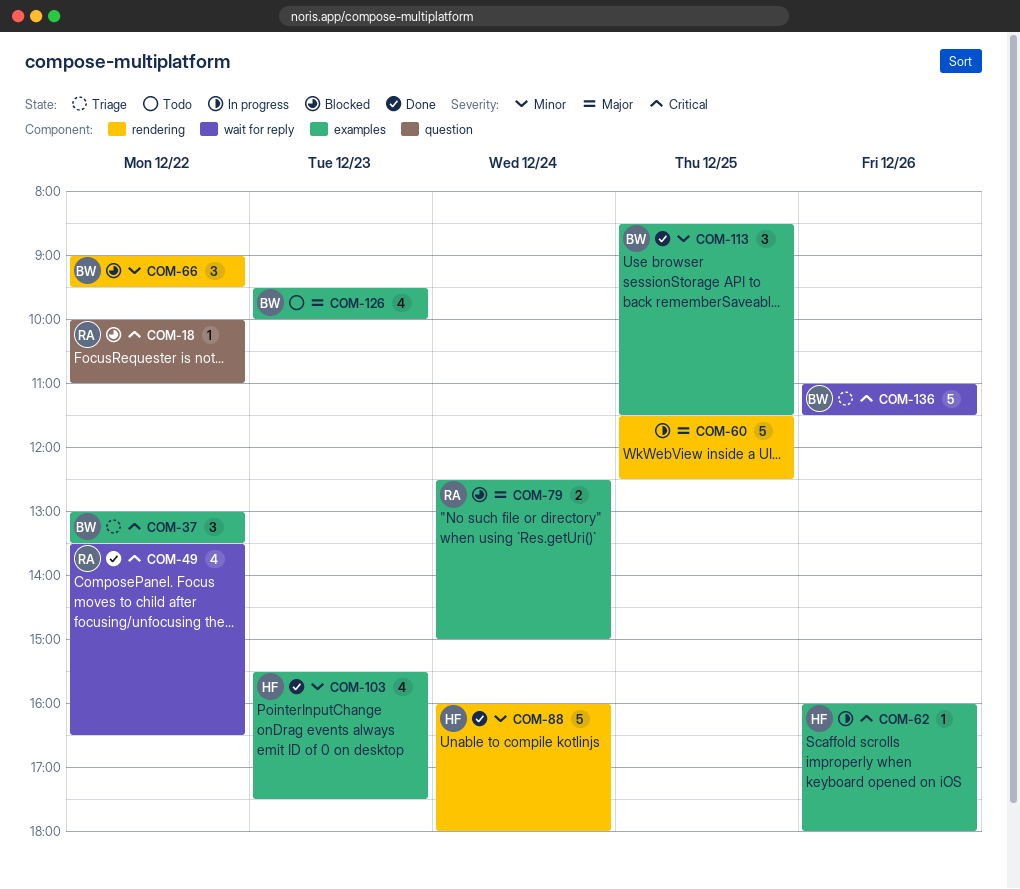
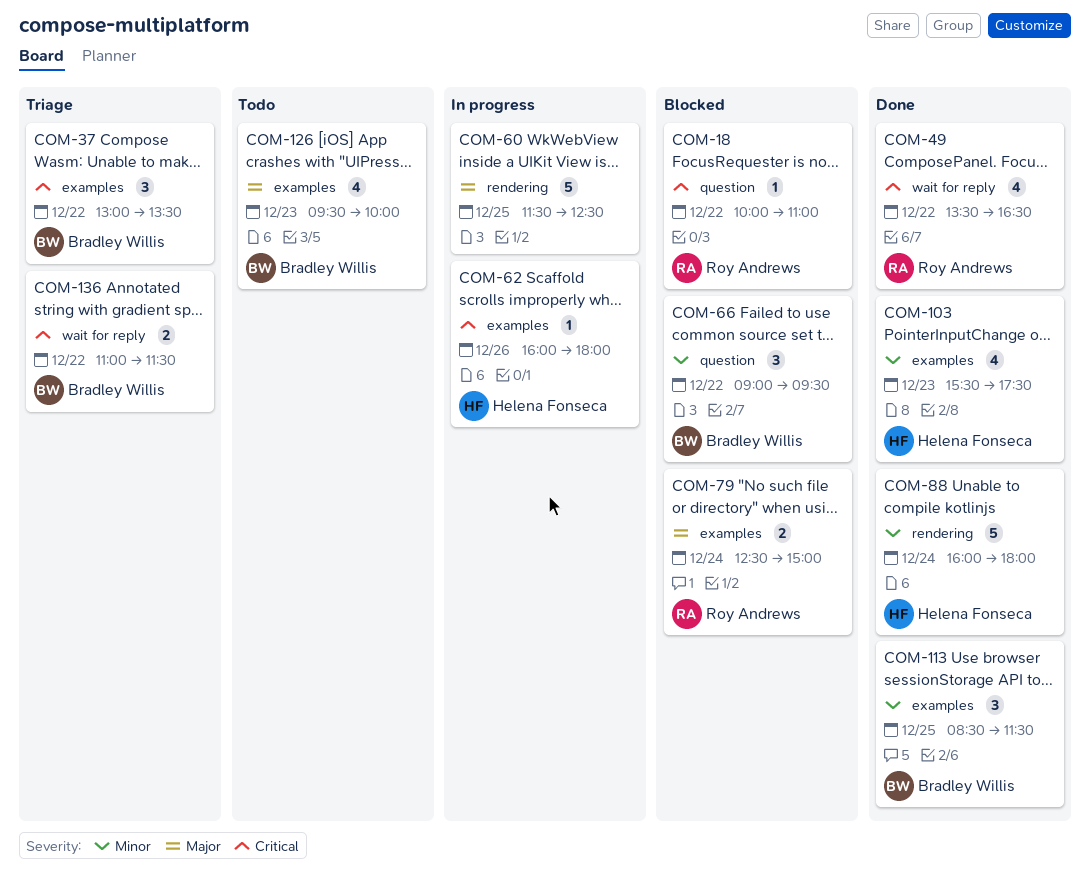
COM-66, label: rendering -> question
COM-136, estimate: 5 -> 2
COM-136, day: Dec 26 -> Dec 22

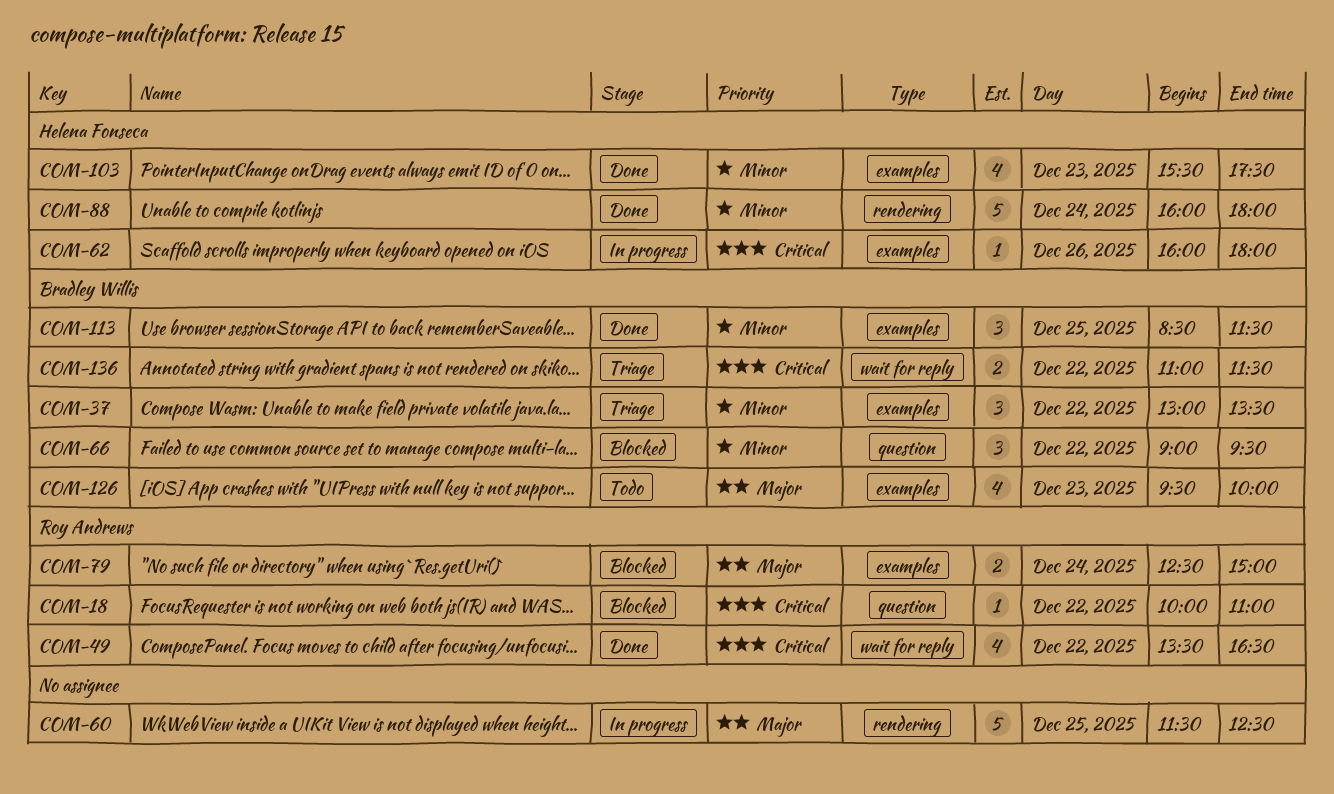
COM-37, priority: Critical -> Minor

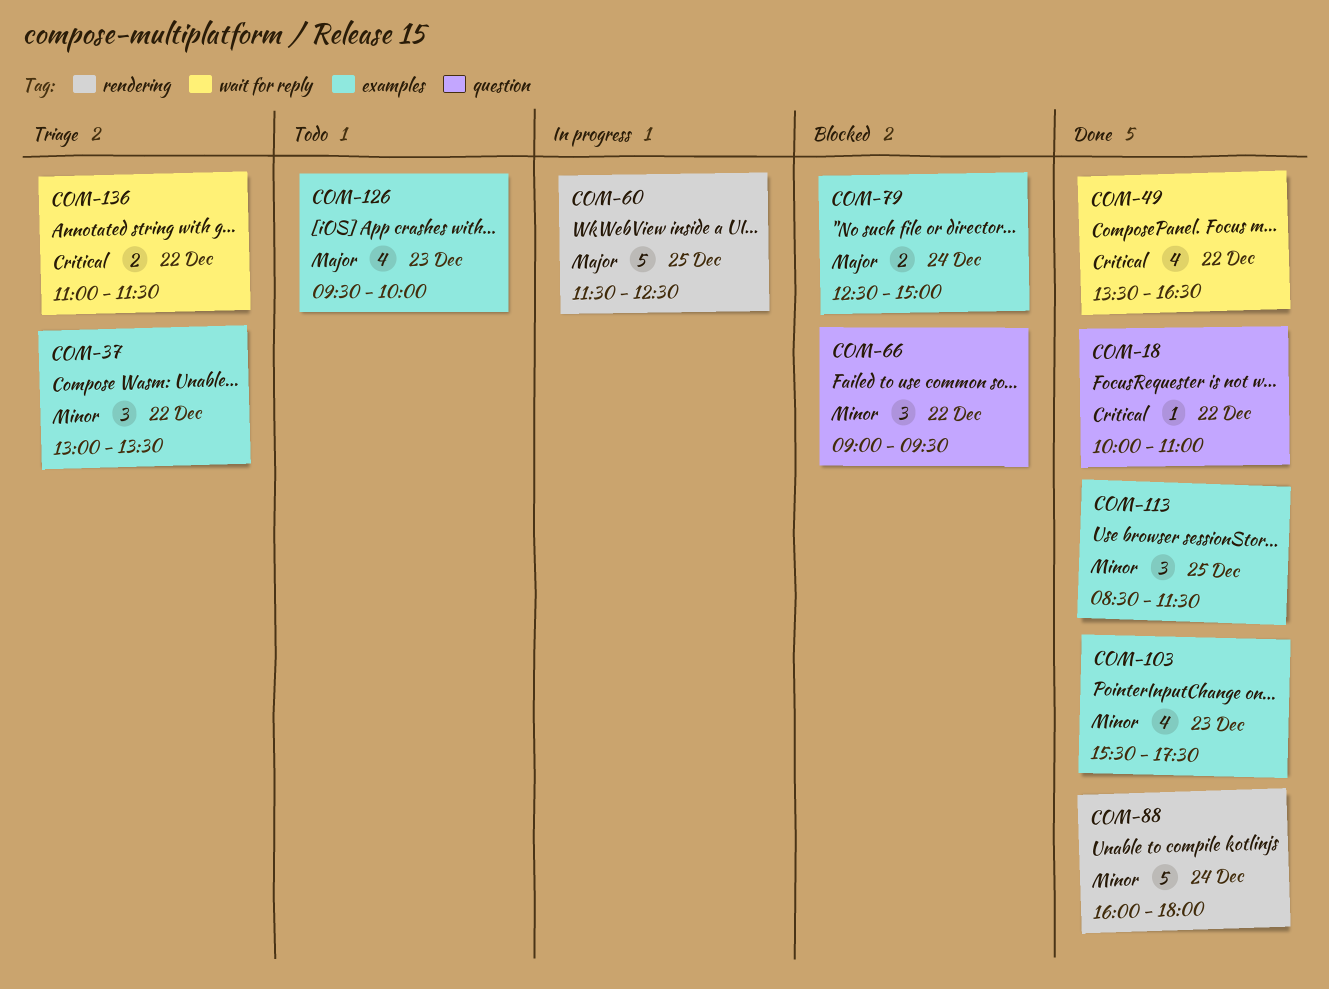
COM-18, status: Blocked -> Done
COM-62: present -> none

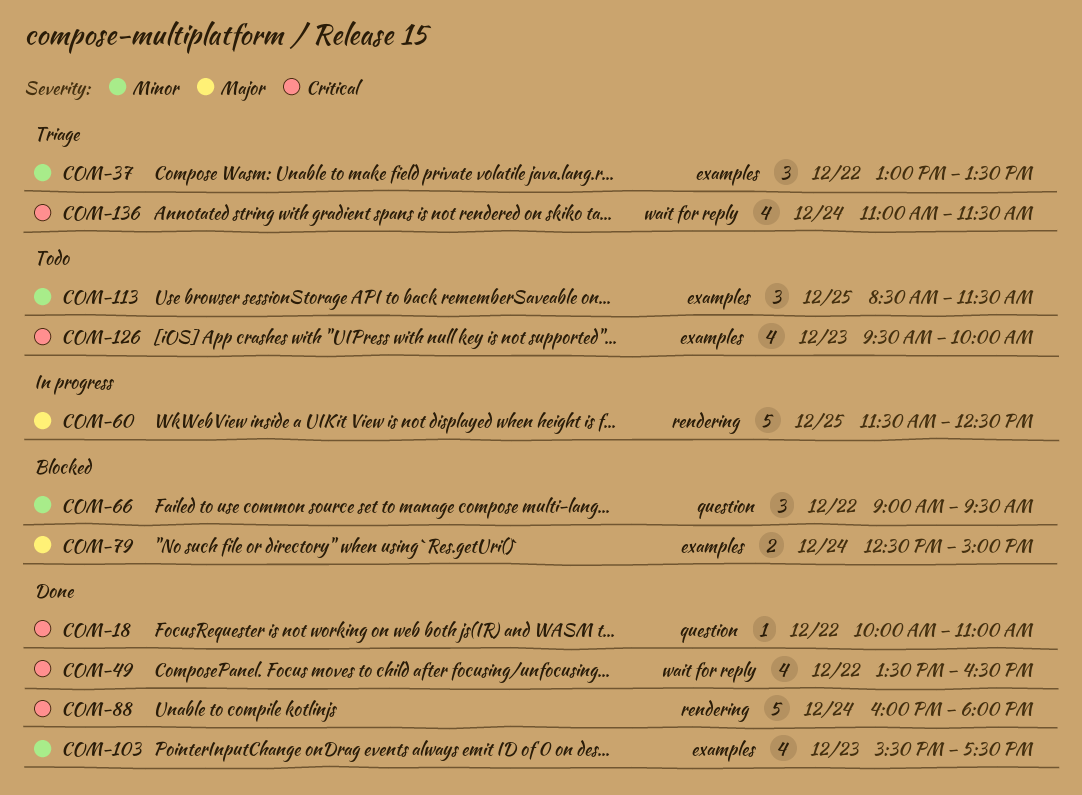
COM-88, priority: Minor -> Critical
COM-113, status: Done -> Todo
COM-126, priority: Major -> Critical
COM-136, estimate: 2 -> 4
COM-136, day: Dec 22 -> Dec 24

